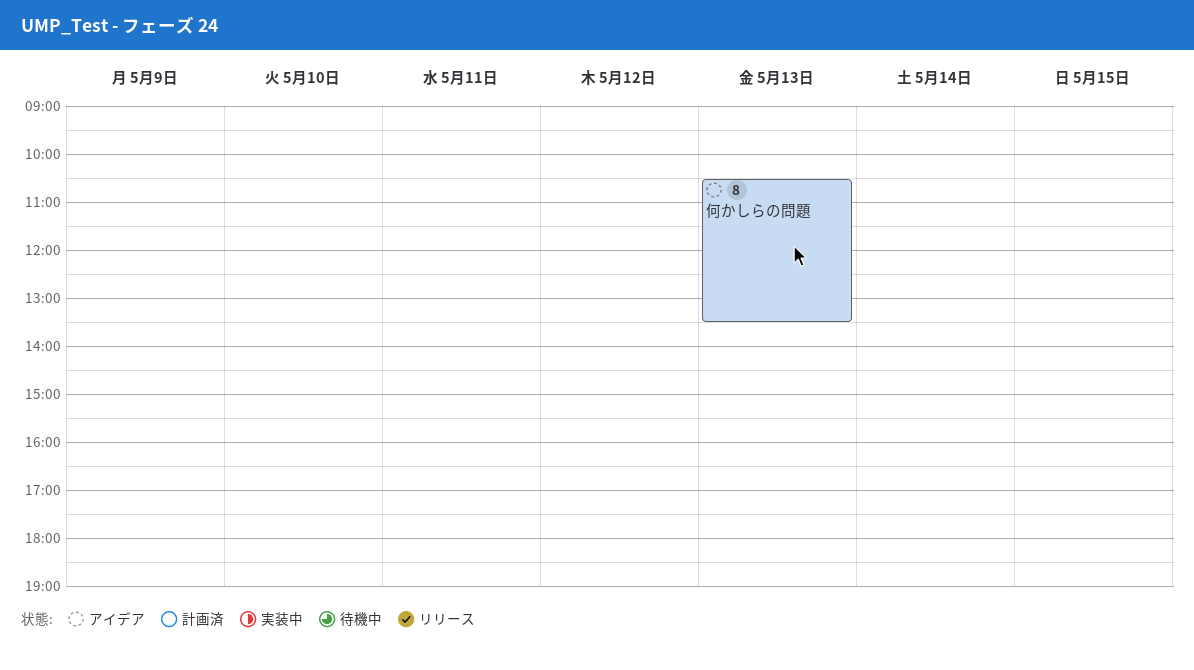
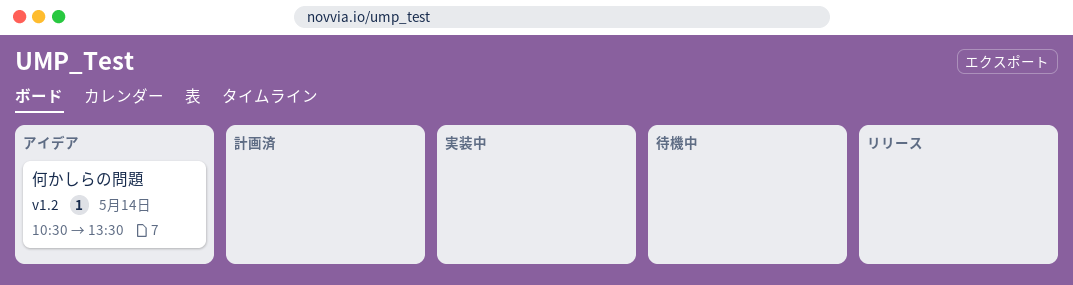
何かしらの問題, estimate: 8 -> 1
何かしらの問題, day: May 13 -> May 14

